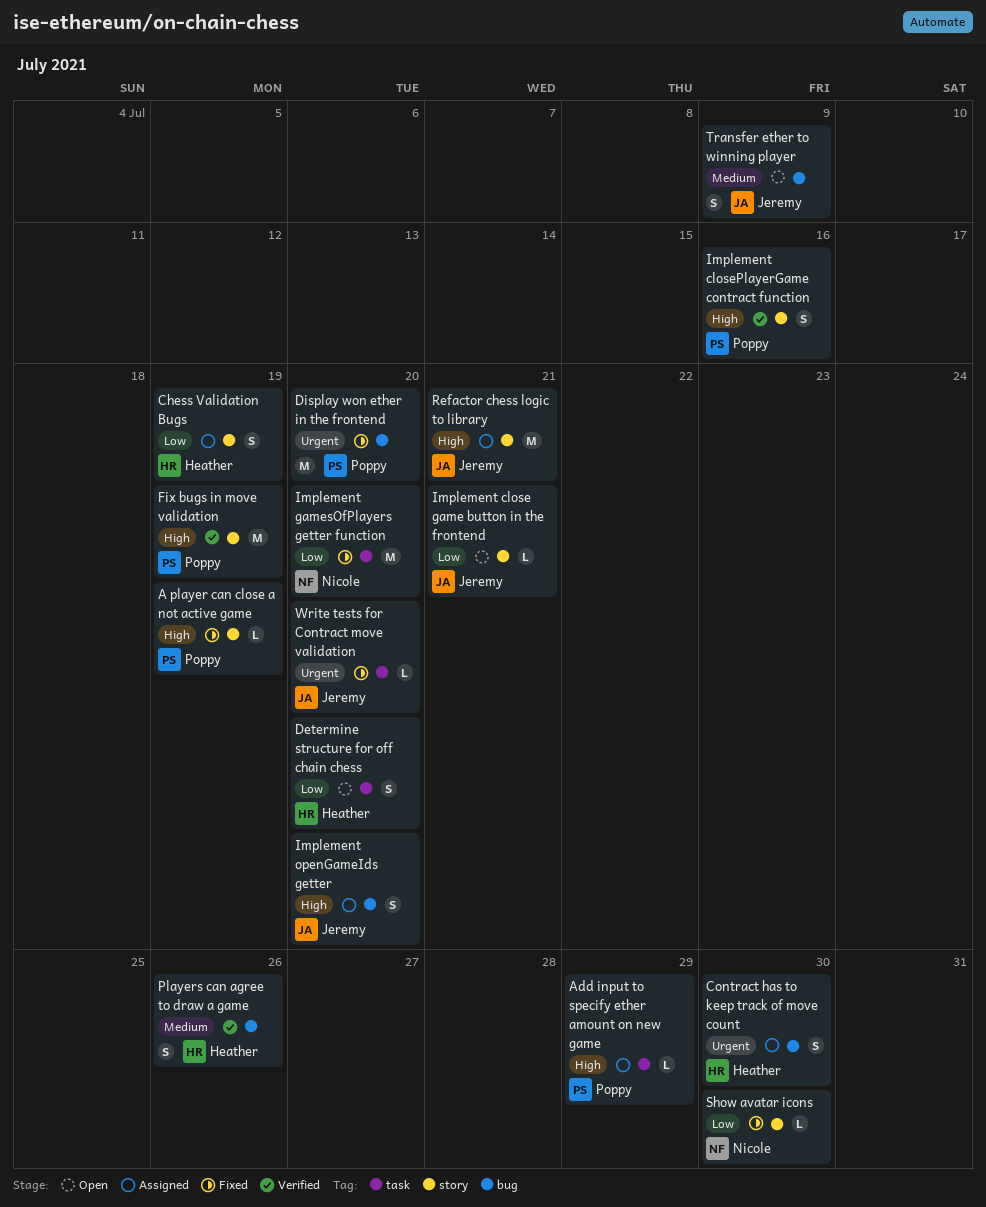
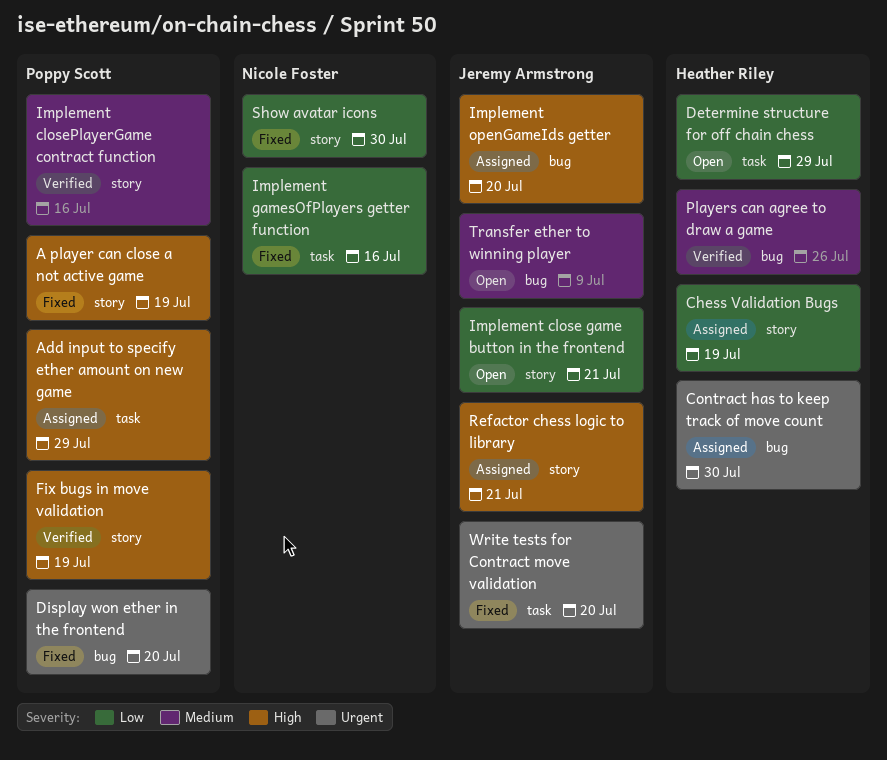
Determine structure for off chain chess, due: Jul 20 -> Jul 29
Implement closePlayerGame contract function, priority: High -> Medium
Implement gamesOfPlayers getter function, due: Jul 20 -> Jul 16

